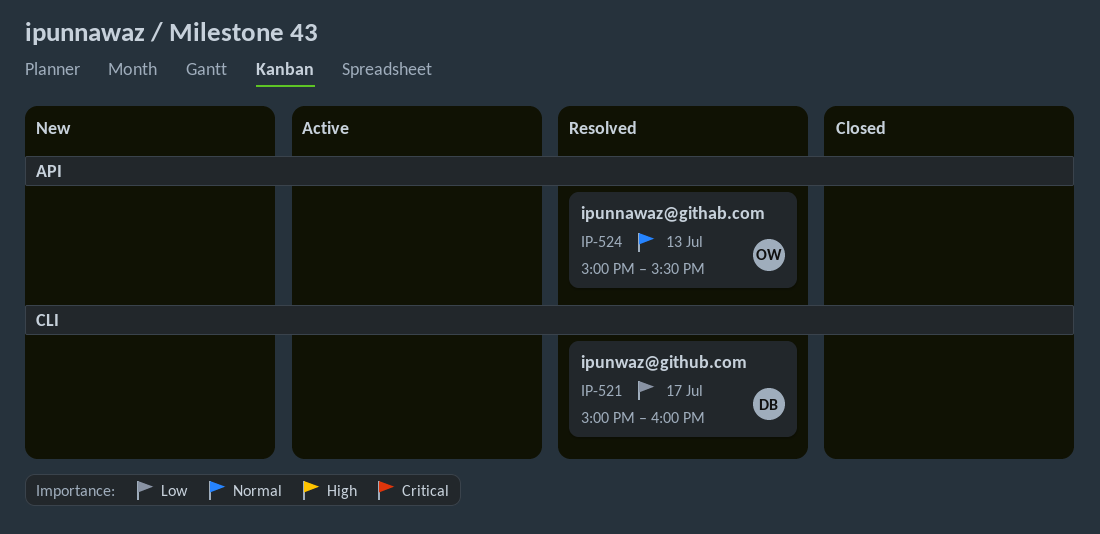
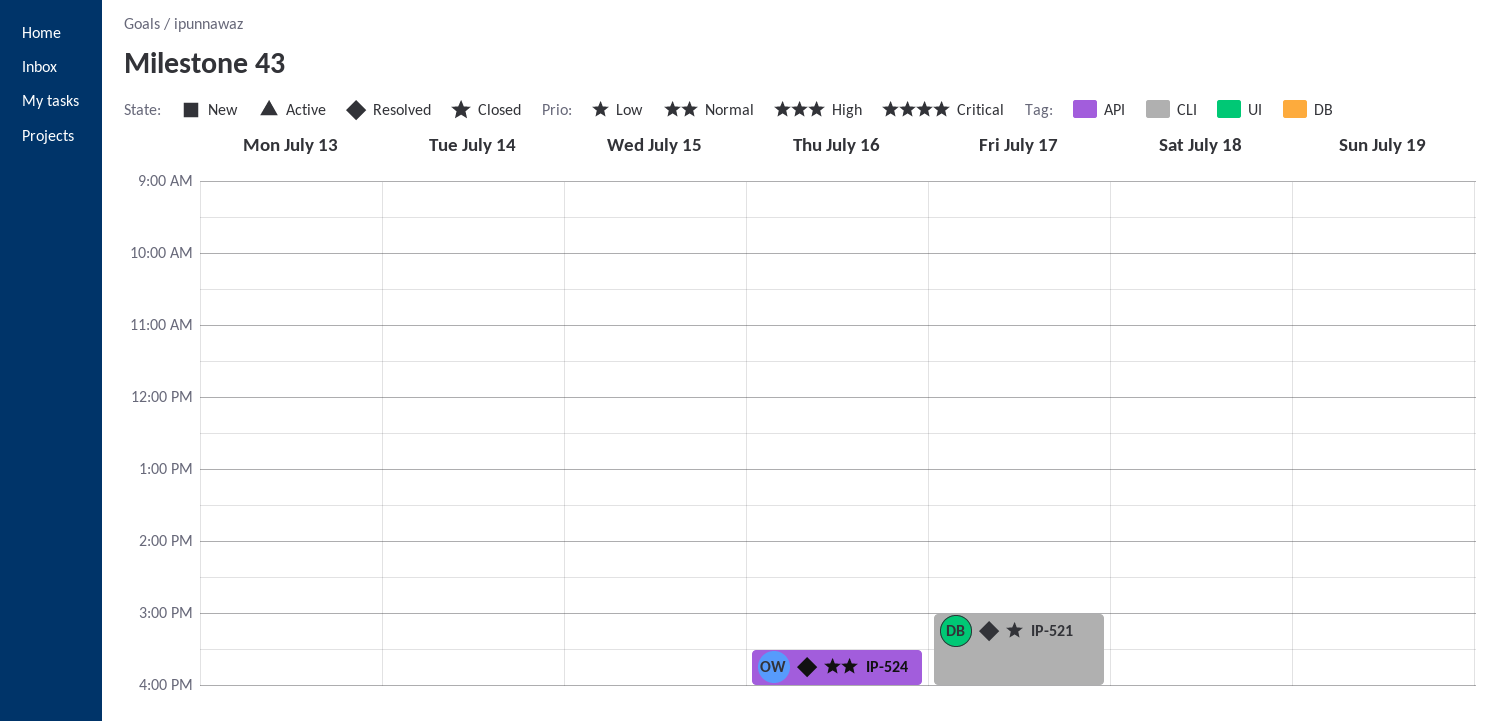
IP-524, day: Jul 13 -> Jul 16
IP-524, begins: 15:00 -> 15:30
IP-524, ends: 15:30 -> 16:00

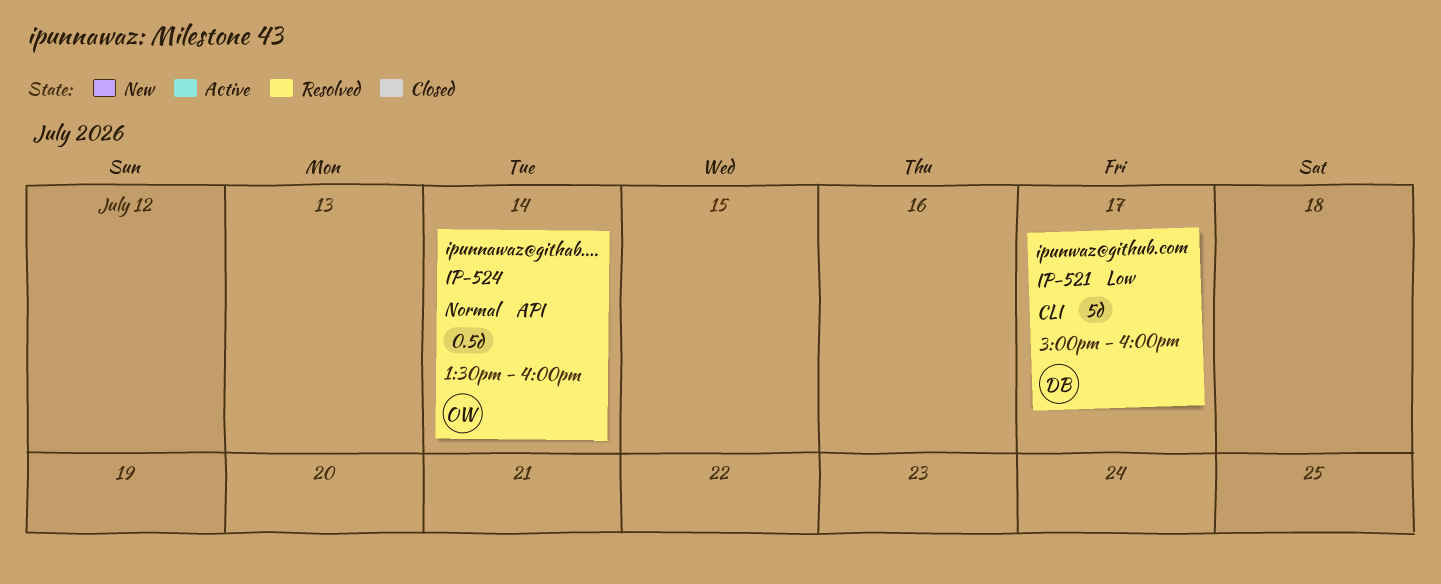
IP-524, day: Jul 16 -> Jul 14
IP-524, begins: 15:30 -> 13:30

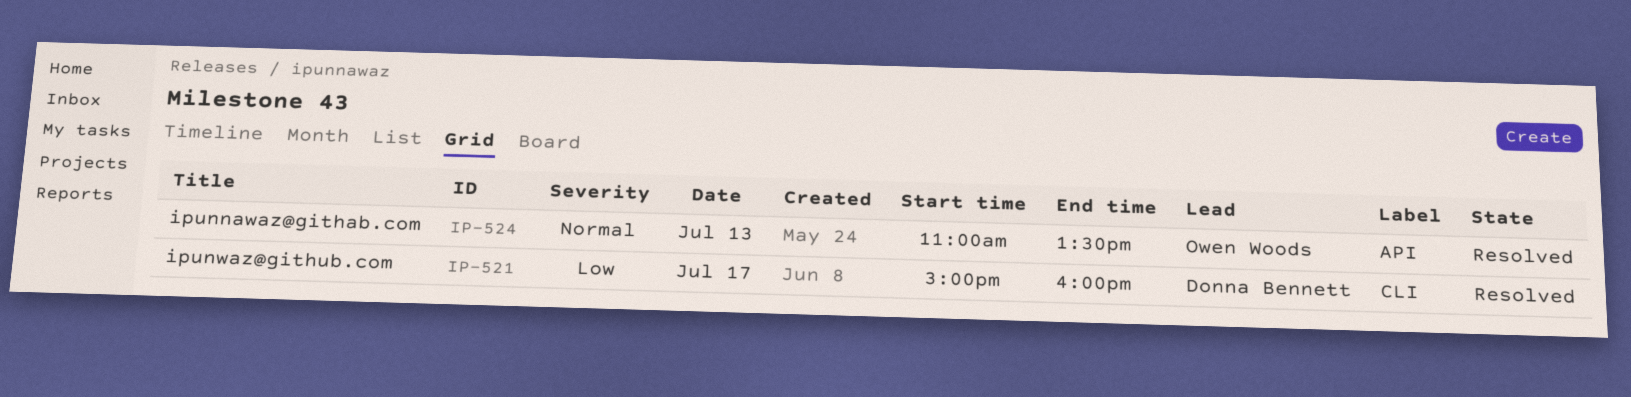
IP-524, day: Jul 14 -> Jul 13
IP-524, begins: 13:30 -> 11:00
IP-524, ends: 16:00 -> 13:30

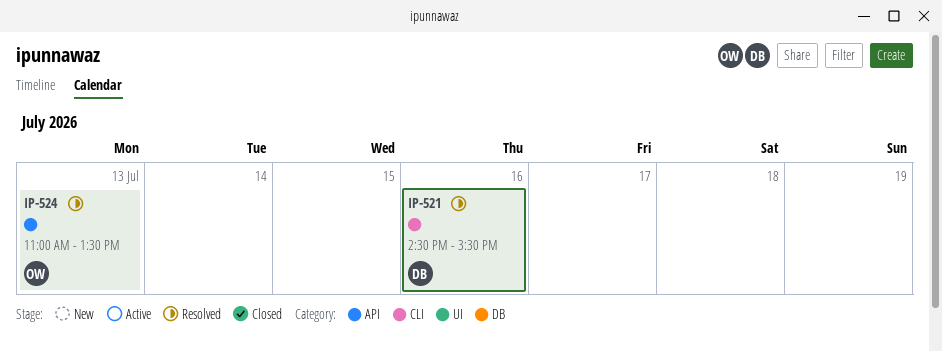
IP-521, day: Jul 17 -> Jul 16
IP-521, begins: 15:00 -> 14:30
IP-521, ends: 16:00 -> 15:30

